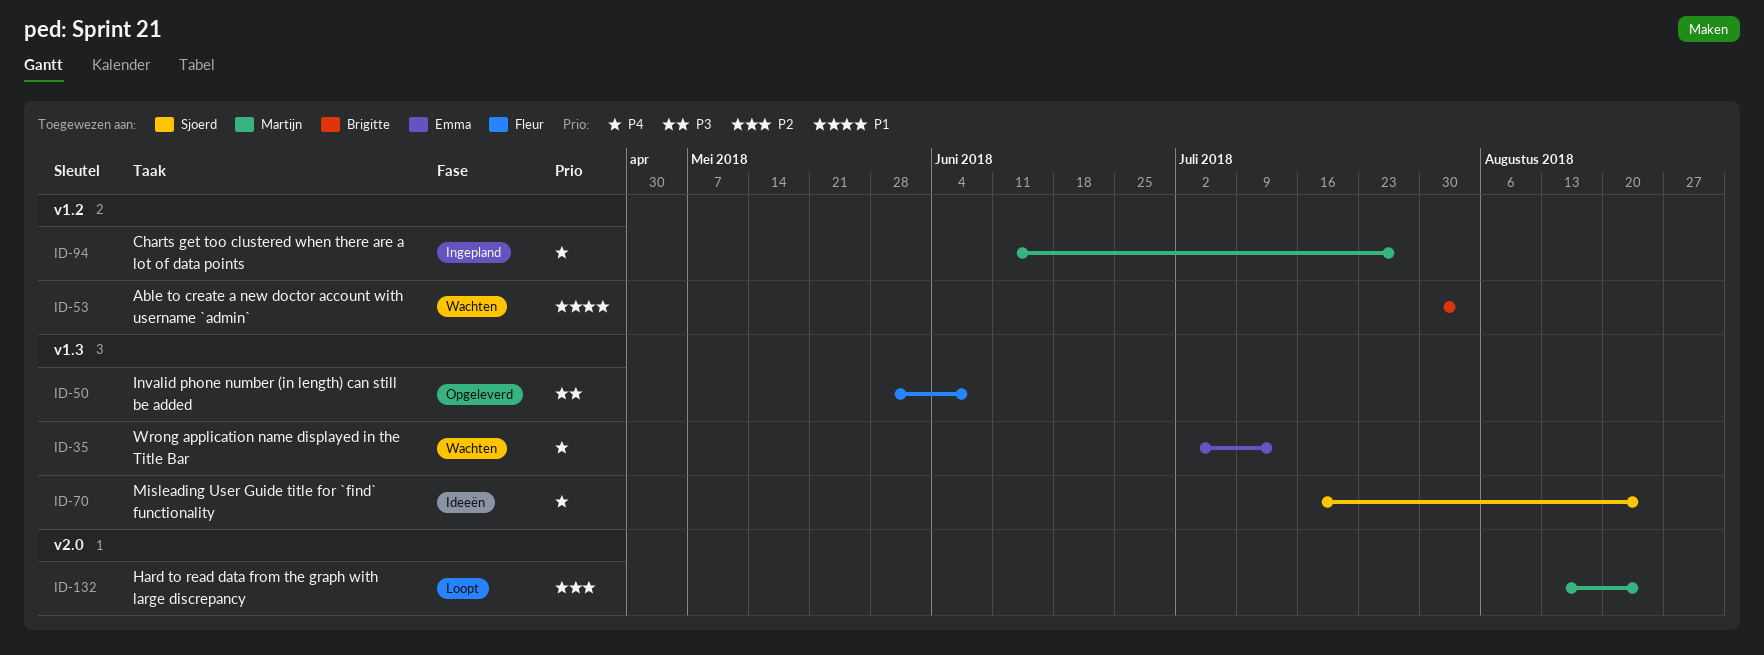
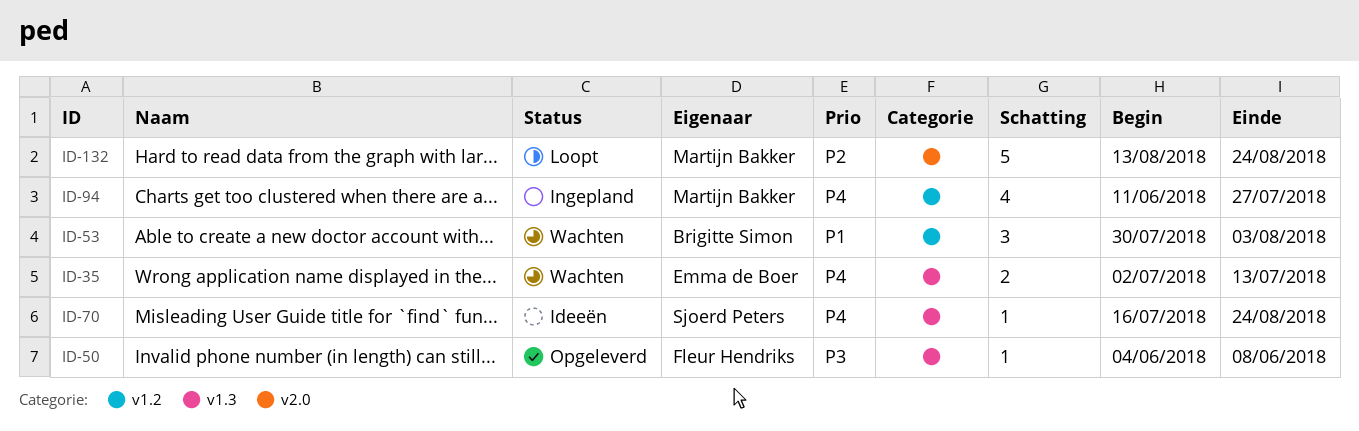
ID-50, start: May 28 -> Jun 4

